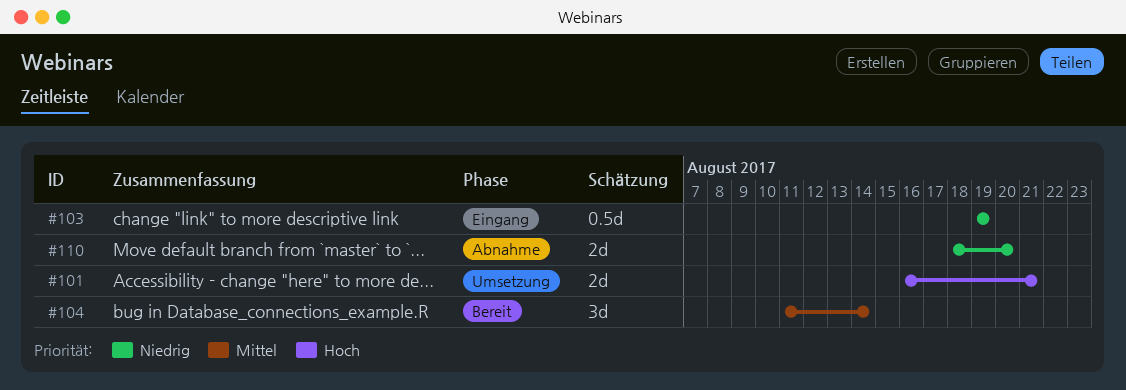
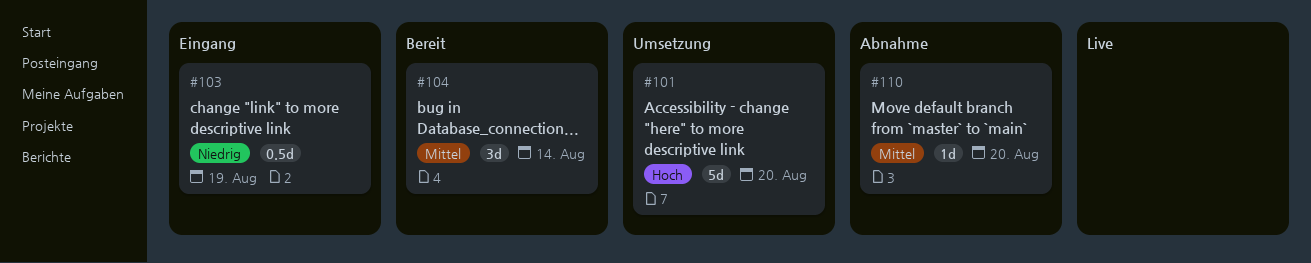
#101, estimate: 2d -> 5d
#101, due: Aug 21 -> Aug 20
#110, priority: Niedrig -> Mittel
#110, estimate: 2d -> 1d

